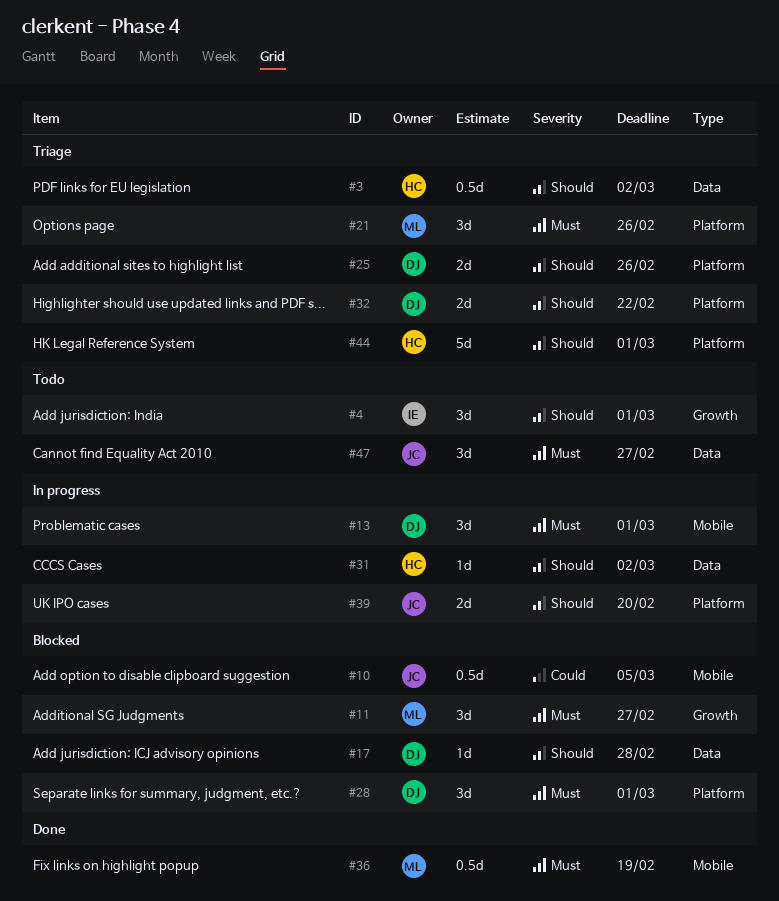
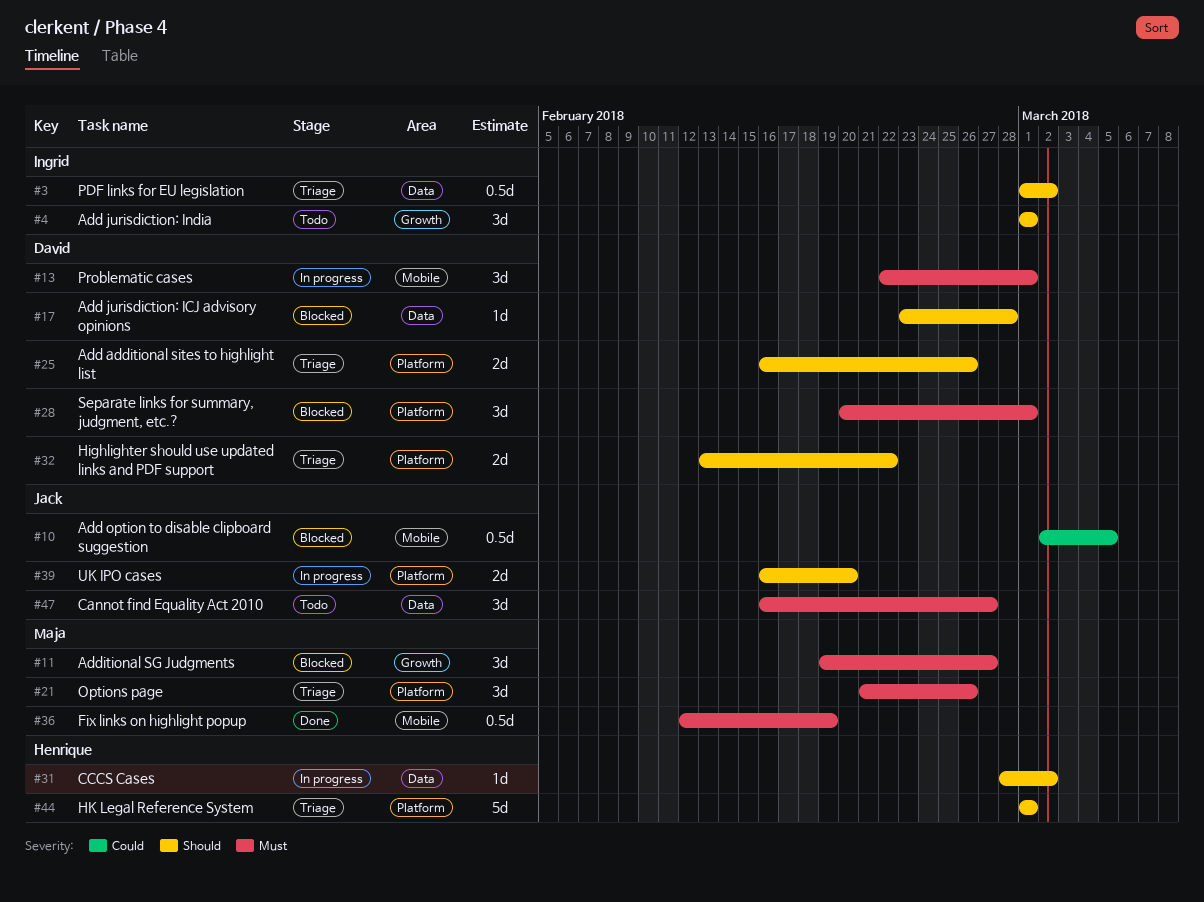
#3, owner: Henrique -> Ingrid

